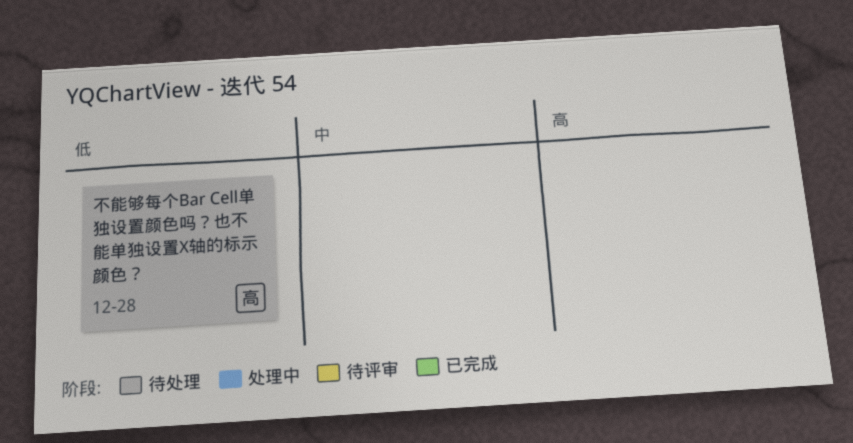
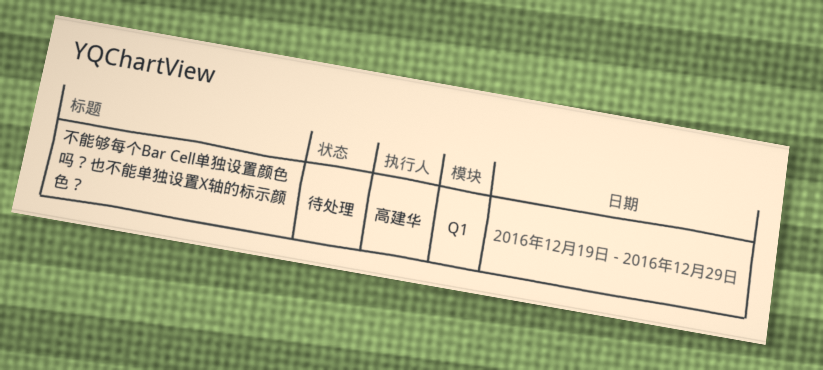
不能够每个Bar Cell单独设置颜色吗？也不能单独设置X轴的标示颜色？, due: Dec 28 -> Dec 29

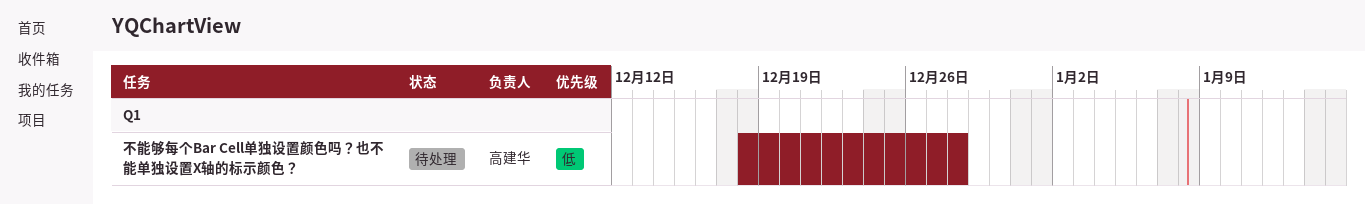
不能够每个Bar Cell单独设置颜色吗？也不能单独设置X轴的标示颜色？, start: Dec 19 -> Dec 18
不能够每个Bar Cell单独设置颜色吗？也不能单独设置X轴的标示颜色？, due: Dec 29 -> Dec 28

